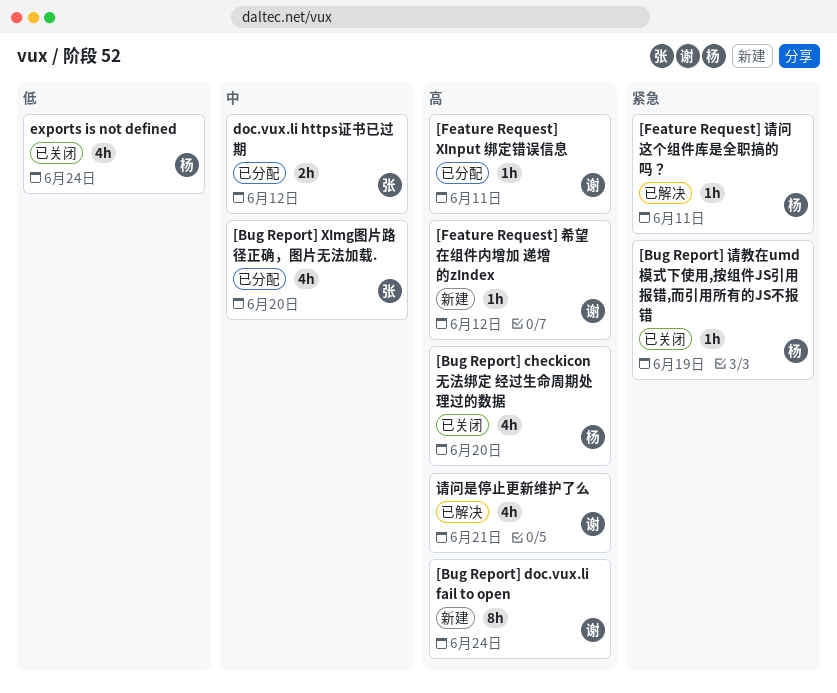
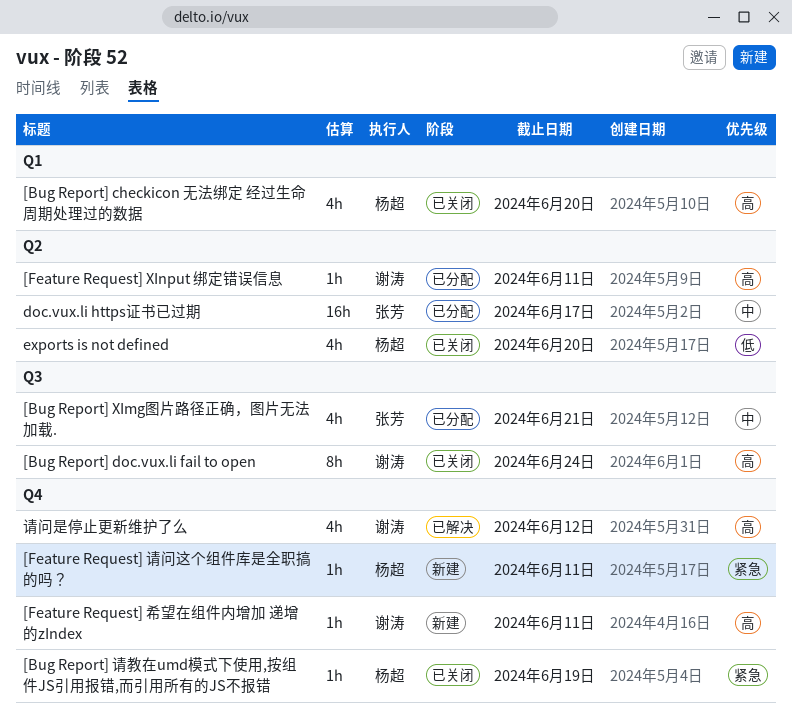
[Bug Report] doc.vux.li fail to open, status: 新建 -> 已关闭
[Bug Report] XImg图片路径正确，图片无法加载., due: Jun 20 -> Jun 21
[Feature Request] 希望在组件内增加 递增的zIndex, due: Jun 12 -> Jun 11
[Feature Request] 请问这个组件库是全职搞的吗？, status: 已解决 -> 新建
doc.vux.li https证书已过期, estimate: 2h -> 16h
doc.vux.li https证书已过期, due: Jun 12 -> Jun 17
exports is not defined, due: Jun 24 -> Jun 20
请问是停止更新维护了么, due: Jun 21 -> Jun 12

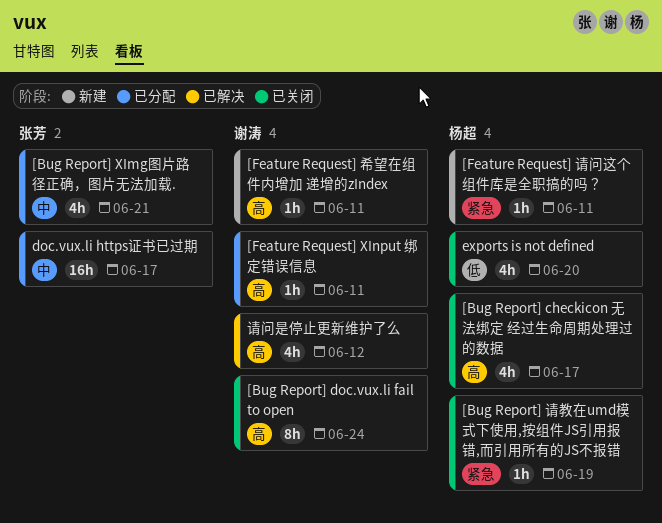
[Bug Report] checkicon 无法绑定 经过生命周期处理过的数据, due: Jun 20 -> Jun 17

